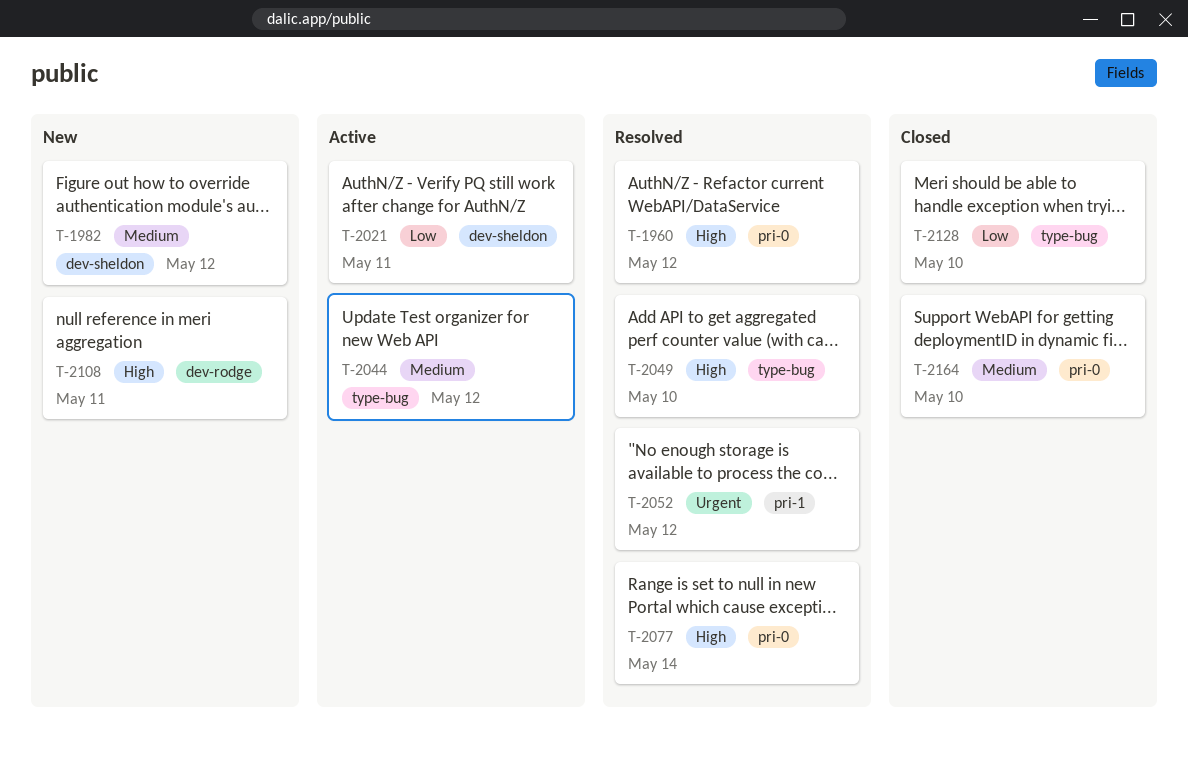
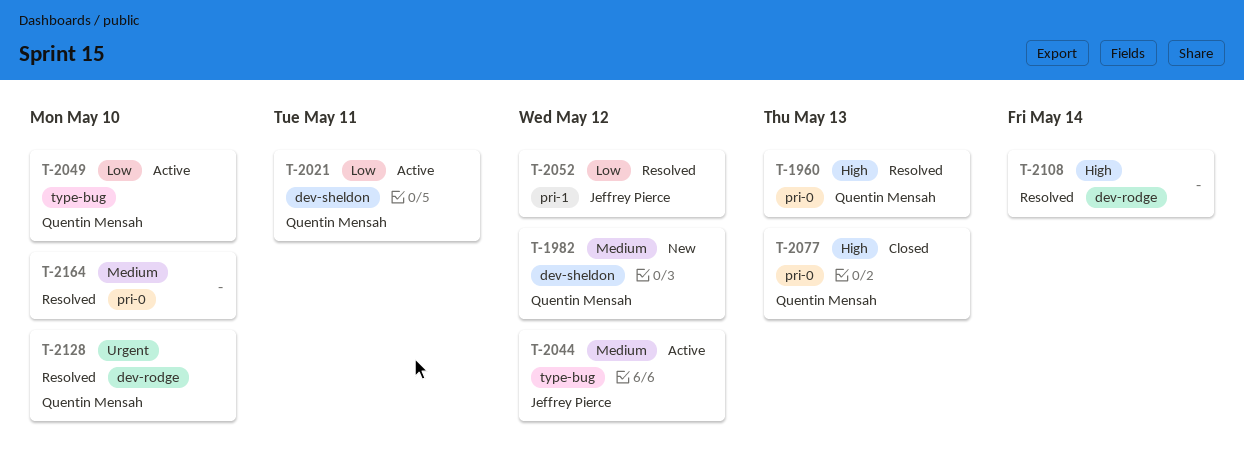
T-1960, due: May 12 -> May 13
T-2049, status: Resolved -> Active
T-2049, priority: High -> Low
T-2052, priority: Urgent -> Low
T-2077, status: Resolved -> Closed
T-2077, due: May 14 -> May 13
T-2108, status: New -> Resolved
T-2108, due: May 11 -> May 14
T-2128, status: Closed -> Resolved
T-2128, priority: Low -> Urgent
T-2128, label: type-bug -> dev-rodge
T-2164, status: Closed -> Resolved

